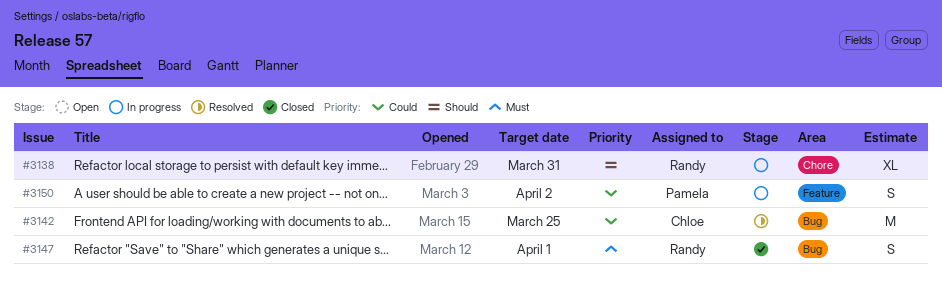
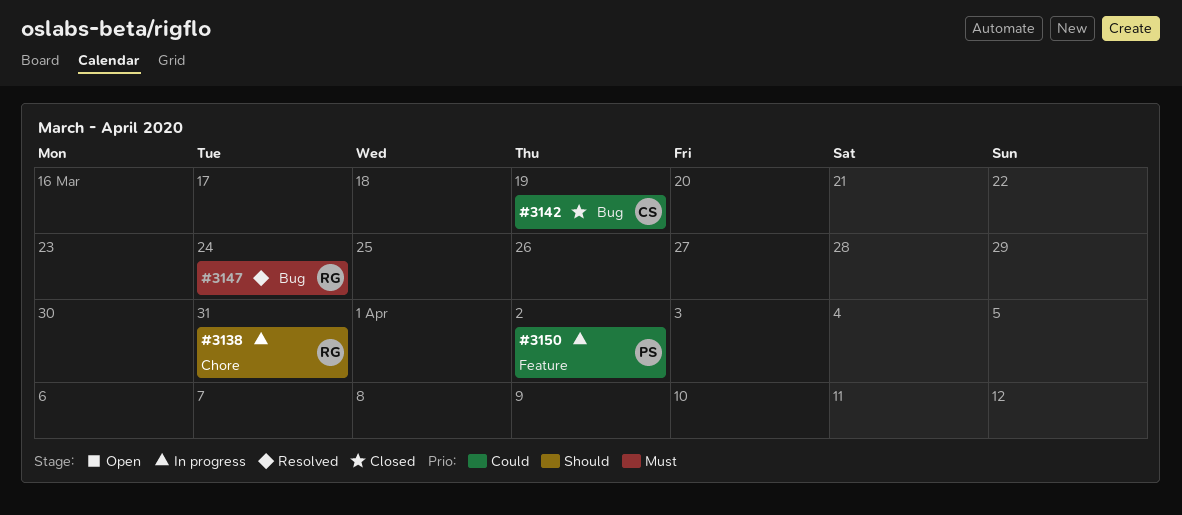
#3142, status: Resolved -> Closed
#3142, due: Mar 25 -> Mar 19
#3147, status: Closed -> Resolved
#3147, due: Apr 1 -> Mar 24

